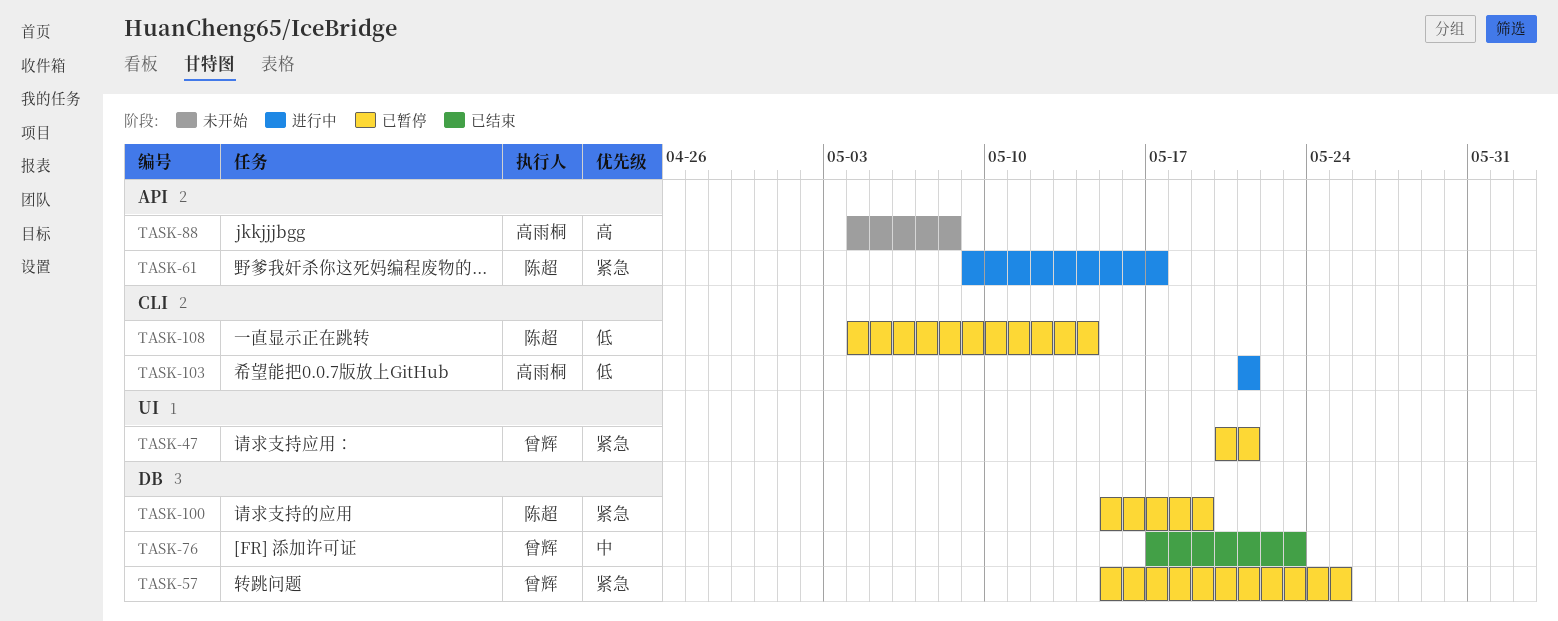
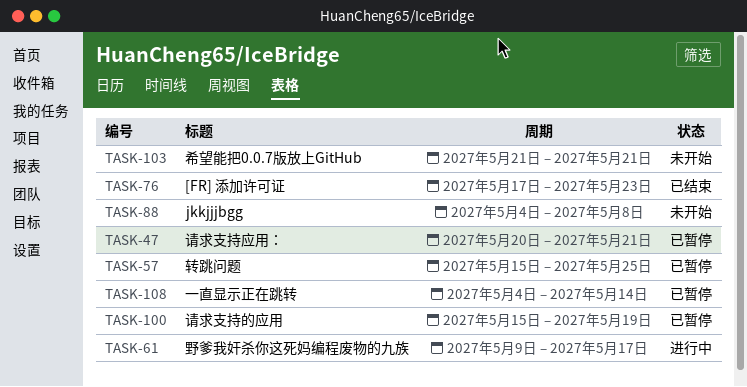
TASK-103, status: 进行中 -> 未开始

